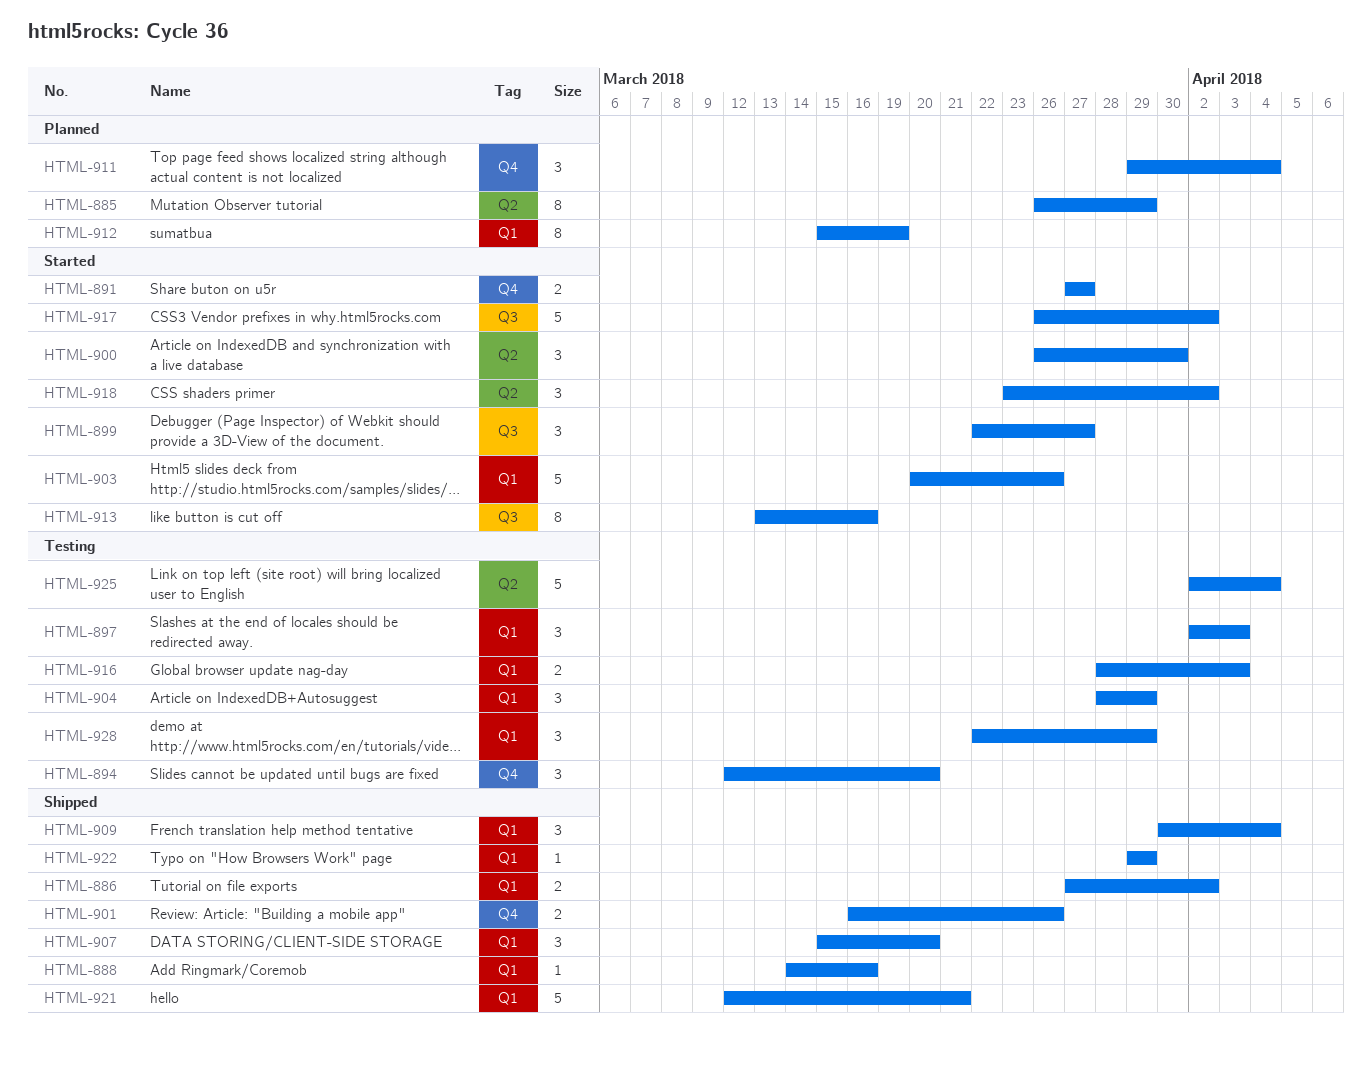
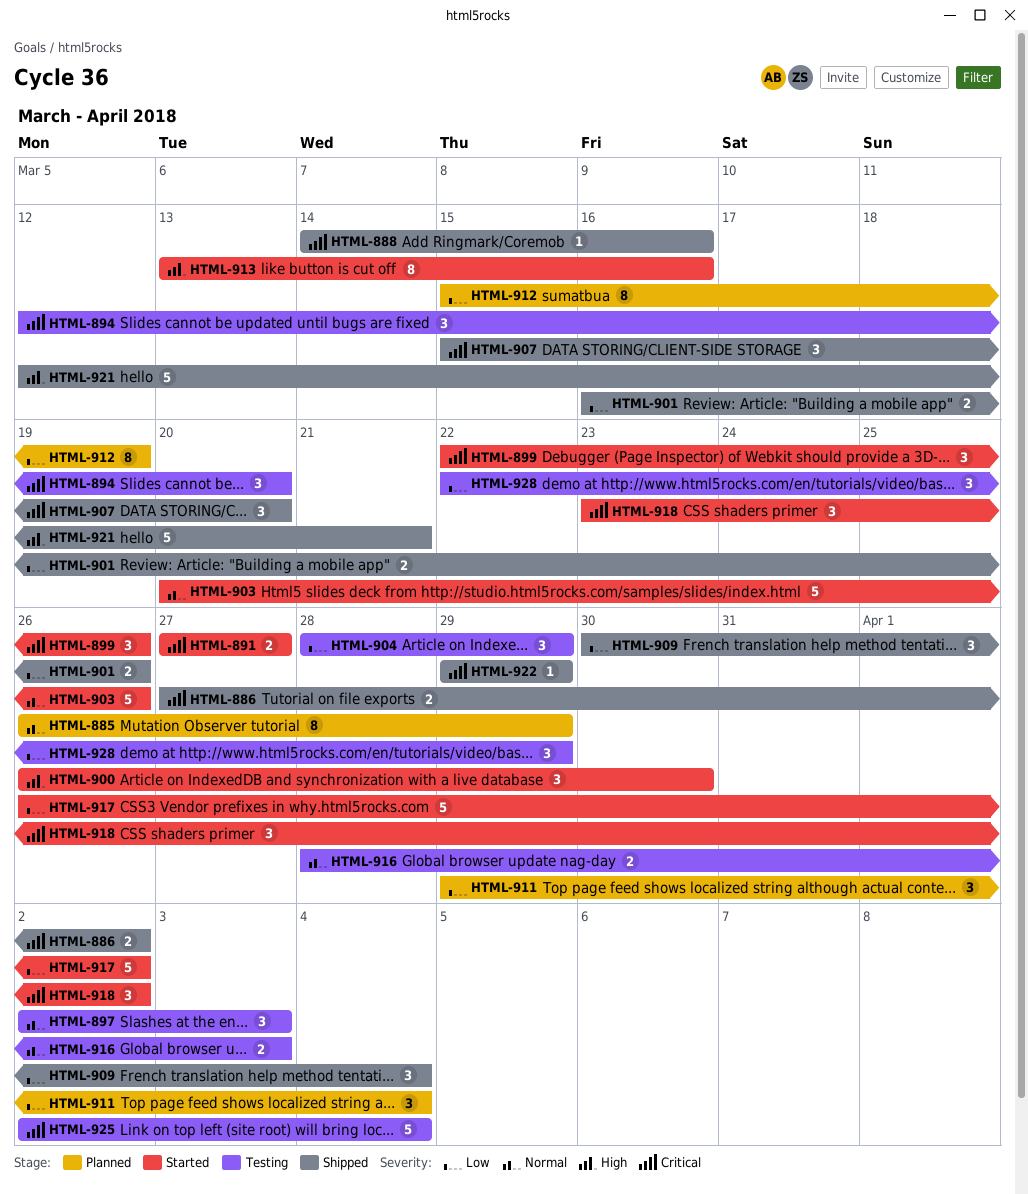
HTML-899, due: Mar 27 -> Mar 26

